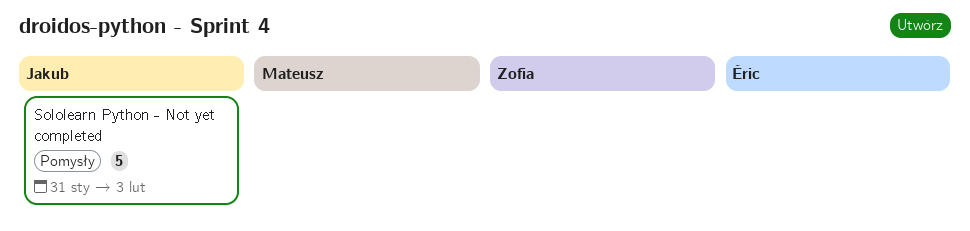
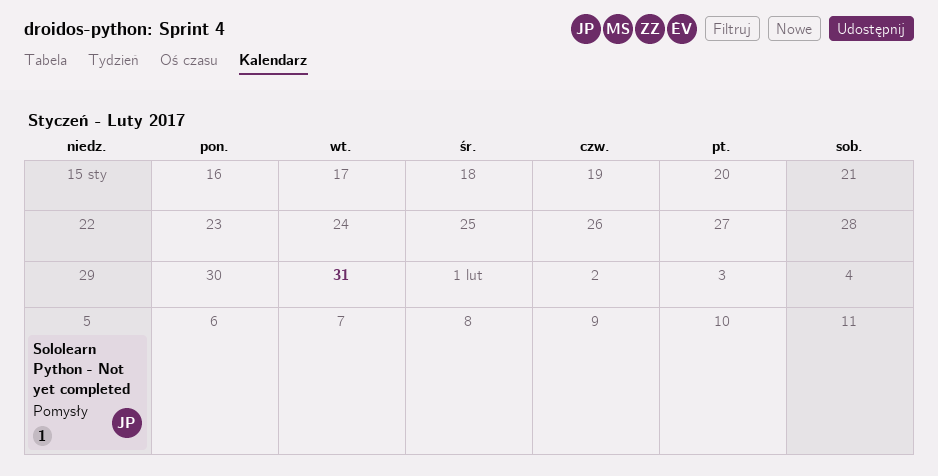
Sololearn Python - Not yet completed, estimate: 5 -> 1
Sololearn Python - Not yet completed, due: Feb 3 -> Feb 5

